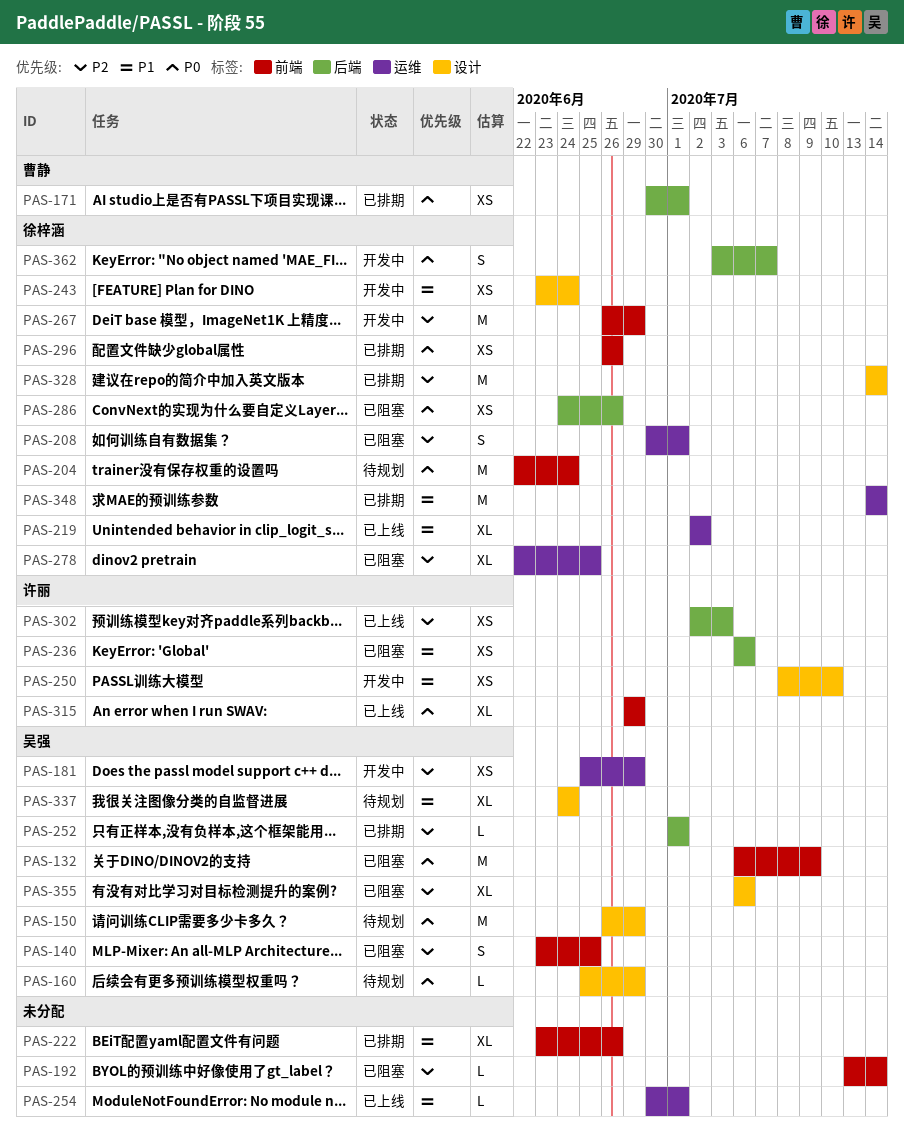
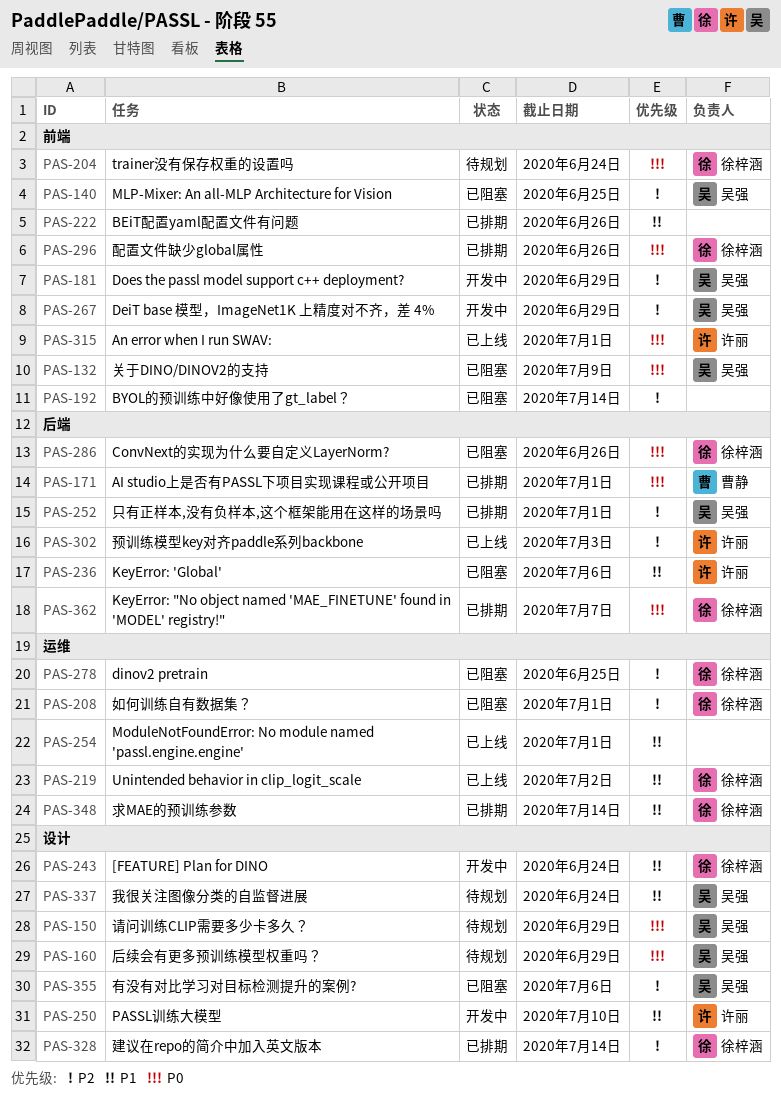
PAS-181, label: 运维 -> 前端
PAS-267, owner: 徐梓涵 -> 吴强
PAS-315, due: Jun 29 -> Jul 1
PAS-362, status: 开发中 -> 已排期

